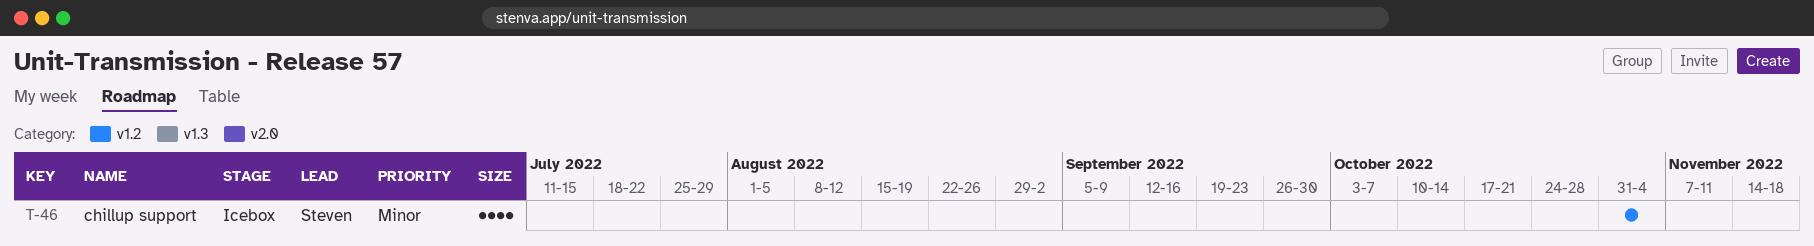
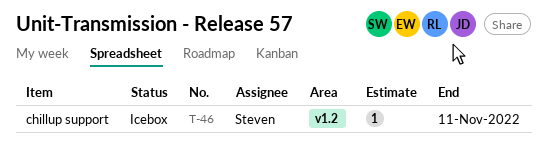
T-46, estimate: 4 -> 1
T-46, due: Nov 4 -> Nov 11

